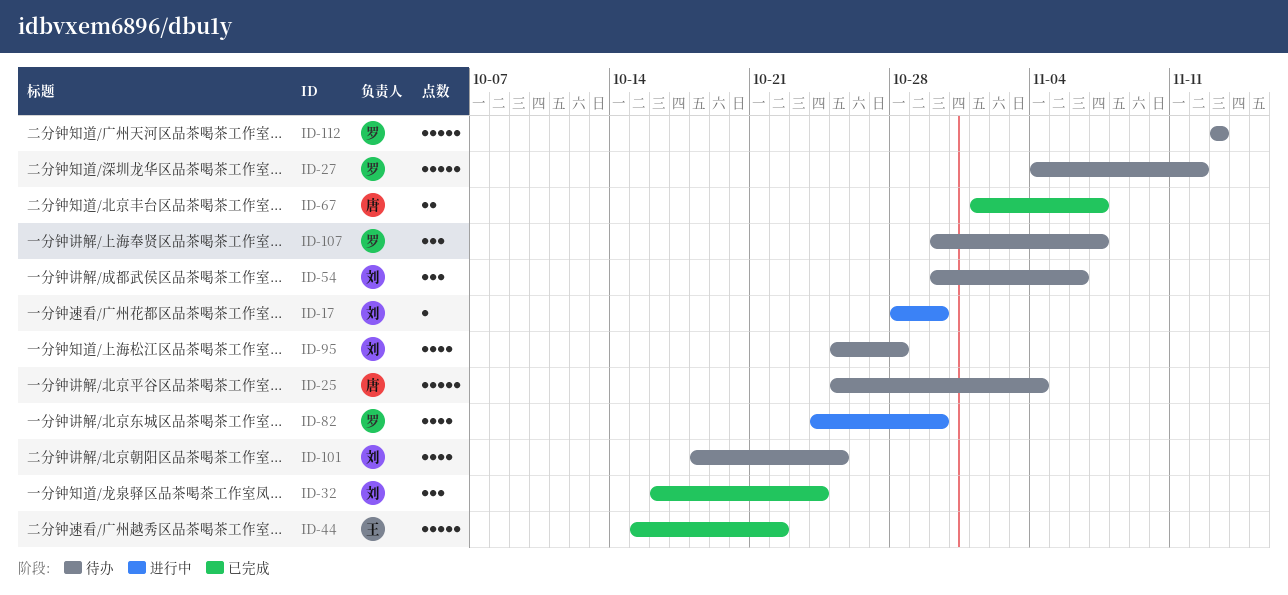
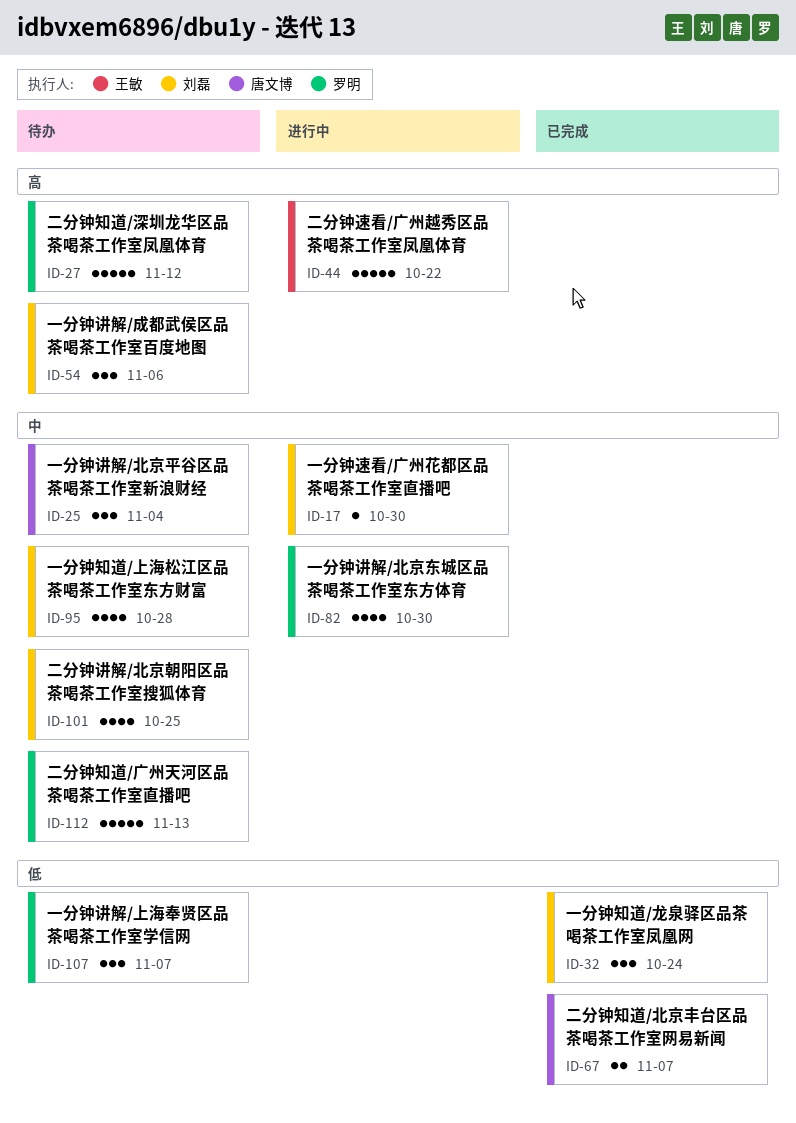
ID-25, estimate: 5 -> 3
ID-44, status: 已完成 -> 进行中

